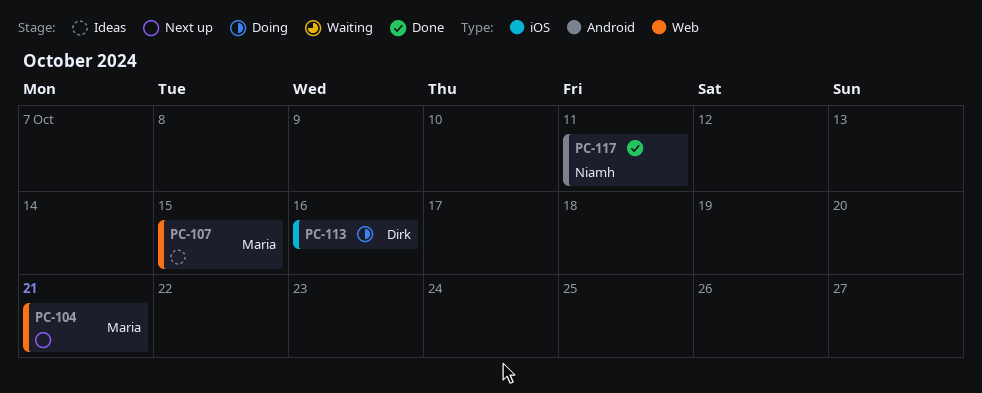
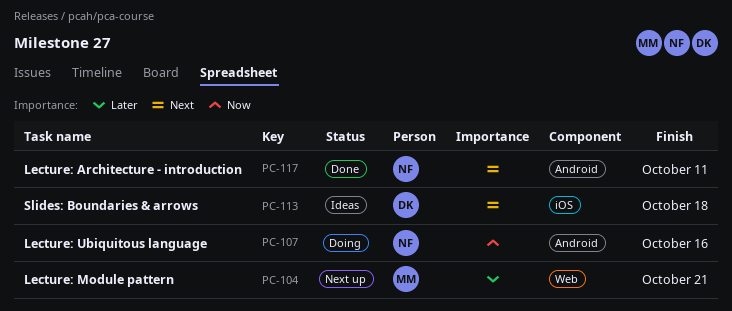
PC-107, status: Ideas -> Doing
PC-107, owner: Maria -> Niamh
PC-107, label: Web -> Android
PC-107, due: Oct 15 -> Oct 16
PC-113, status: Doing -> Ideas
PC-113, due: Oct 16 -> Oct 18

